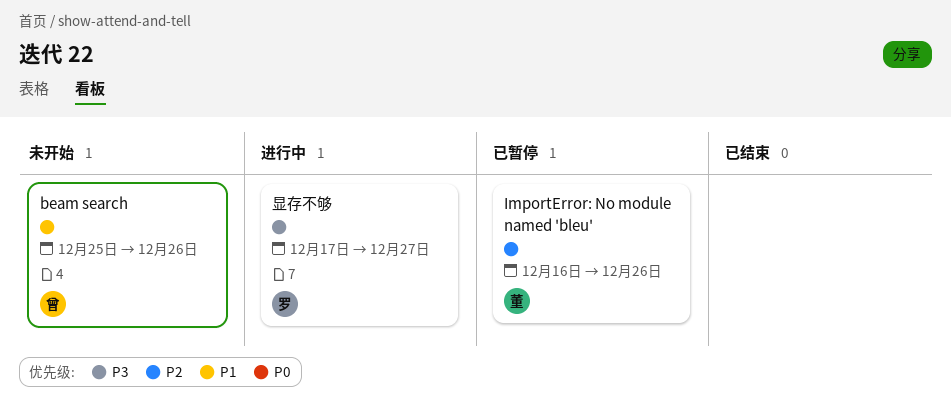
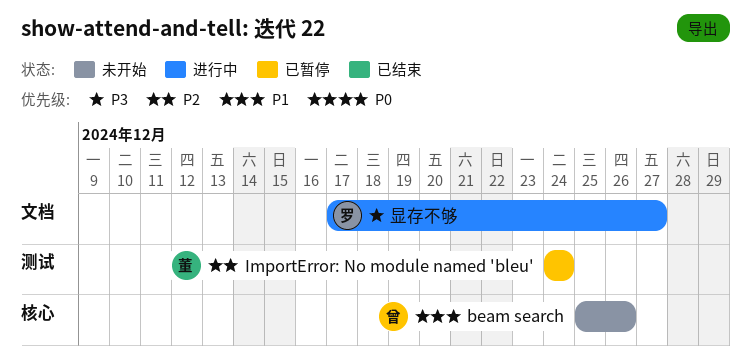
ImportError: No module named 'bleu', start: Dec 16 -> Dec 24
ImportError: No module named 'bleu', due: Dec 26 -> Dec 24

